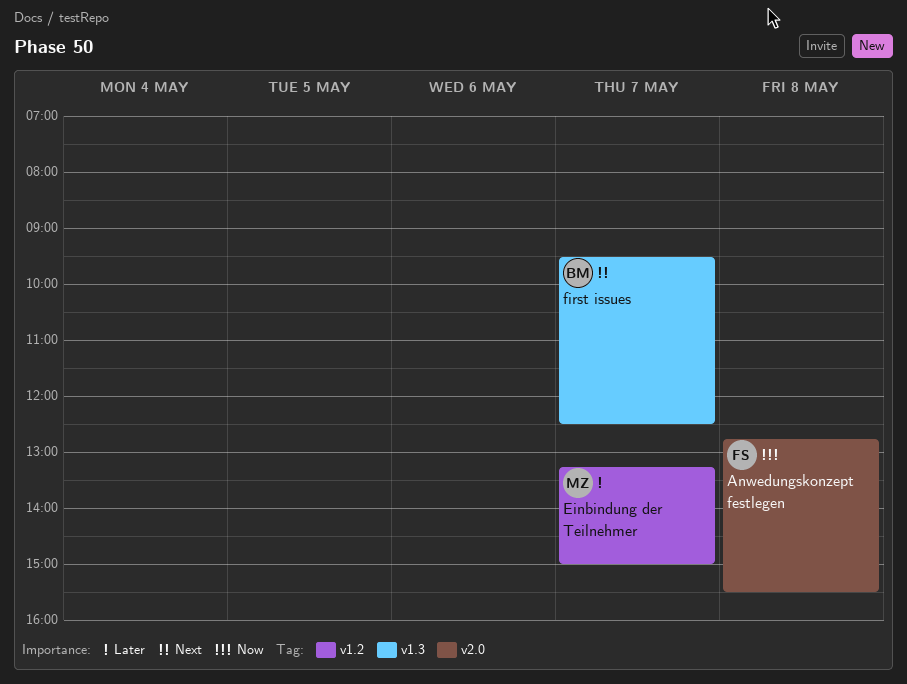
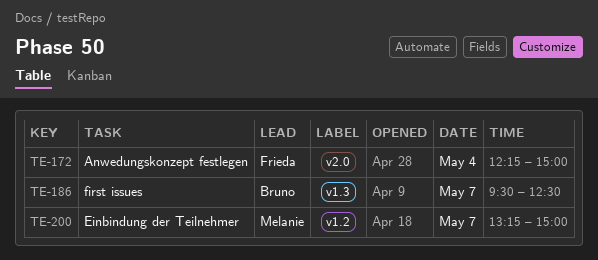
Anwedungskonzept festlegen, day: May 8 -> May 4
Anwedungskonzept festlegen, begins: 12:45 -> 12:15
Anwedungskonzept festlegen, ends: 15:30 -> 15:00

